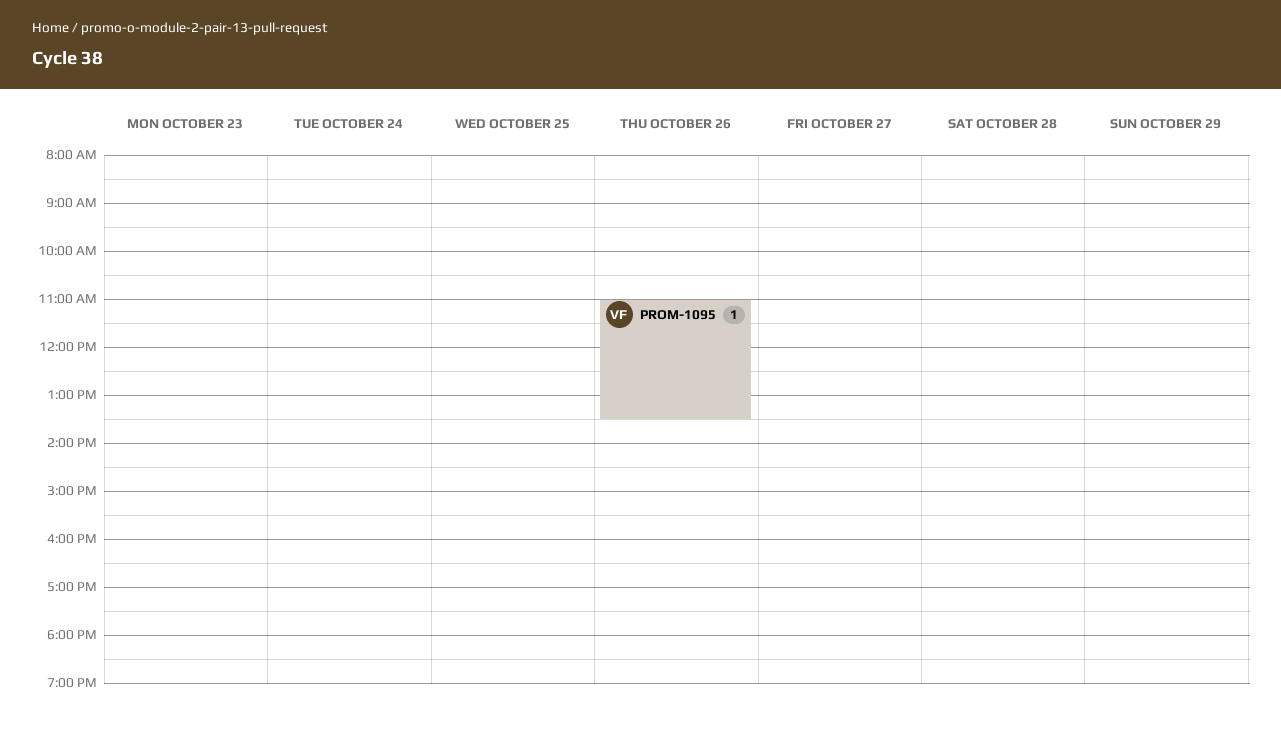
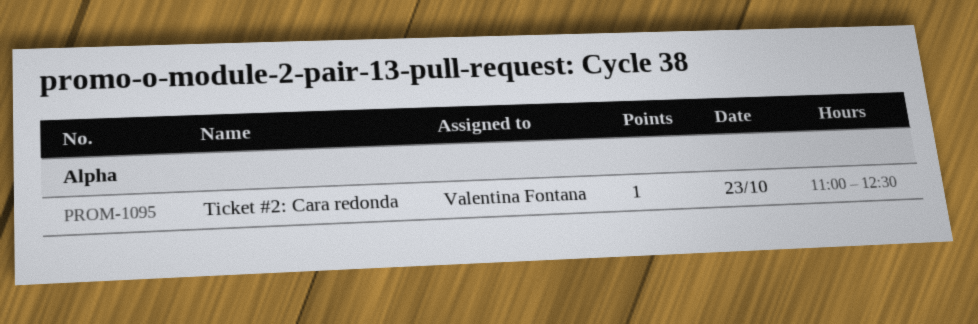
PROM-1095, day: Oct 26 -> Oct 23
PROM-1095, ends: 13:30 -> 12:30

